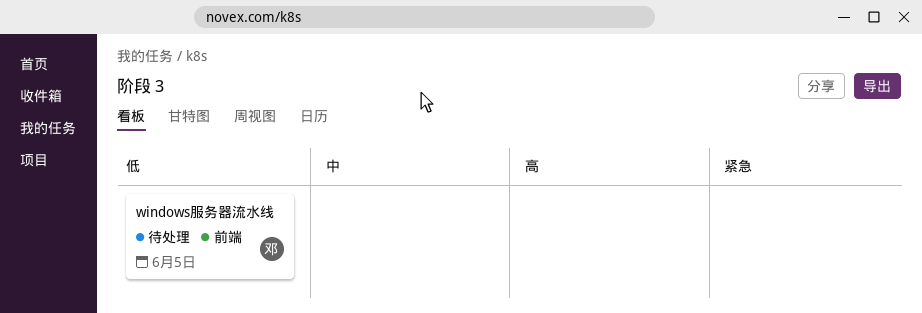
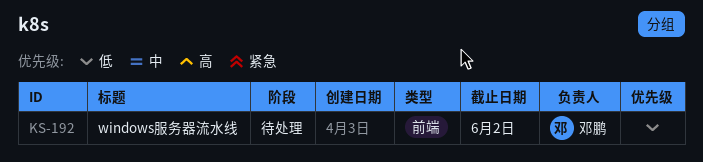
windows服务器流水线, due: Jun 5 -> Jun 2

